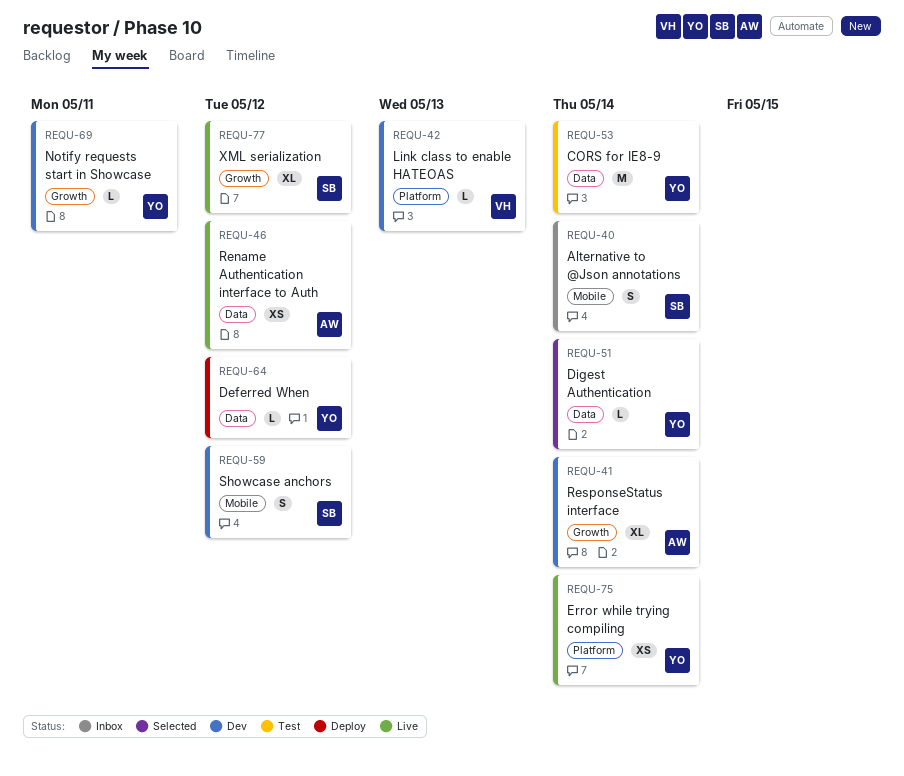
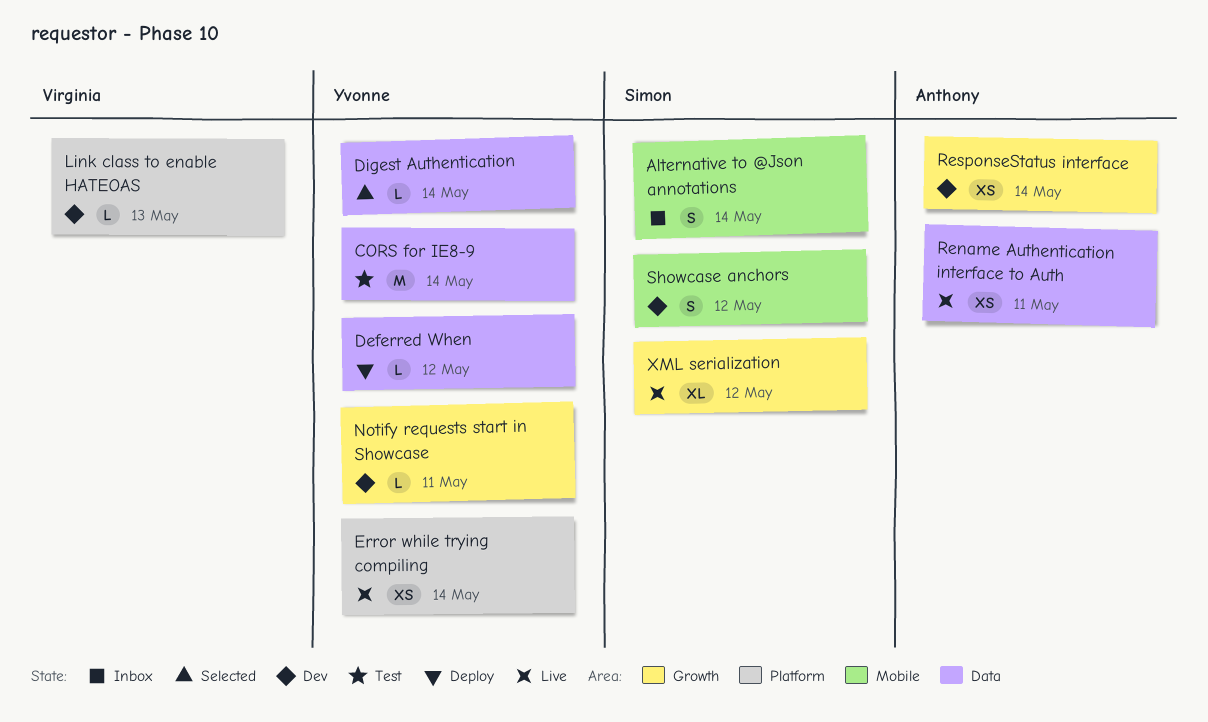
Rename Authentication interface to Auth, due: May 12 -> May 11
ResponseStatus interface, estimate: XL -> XS

